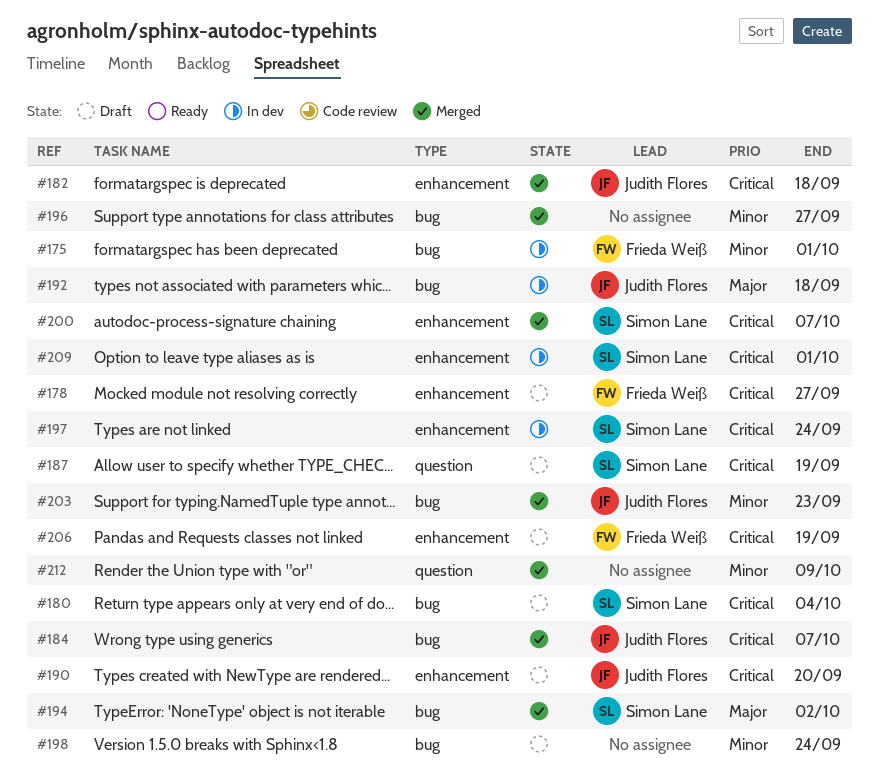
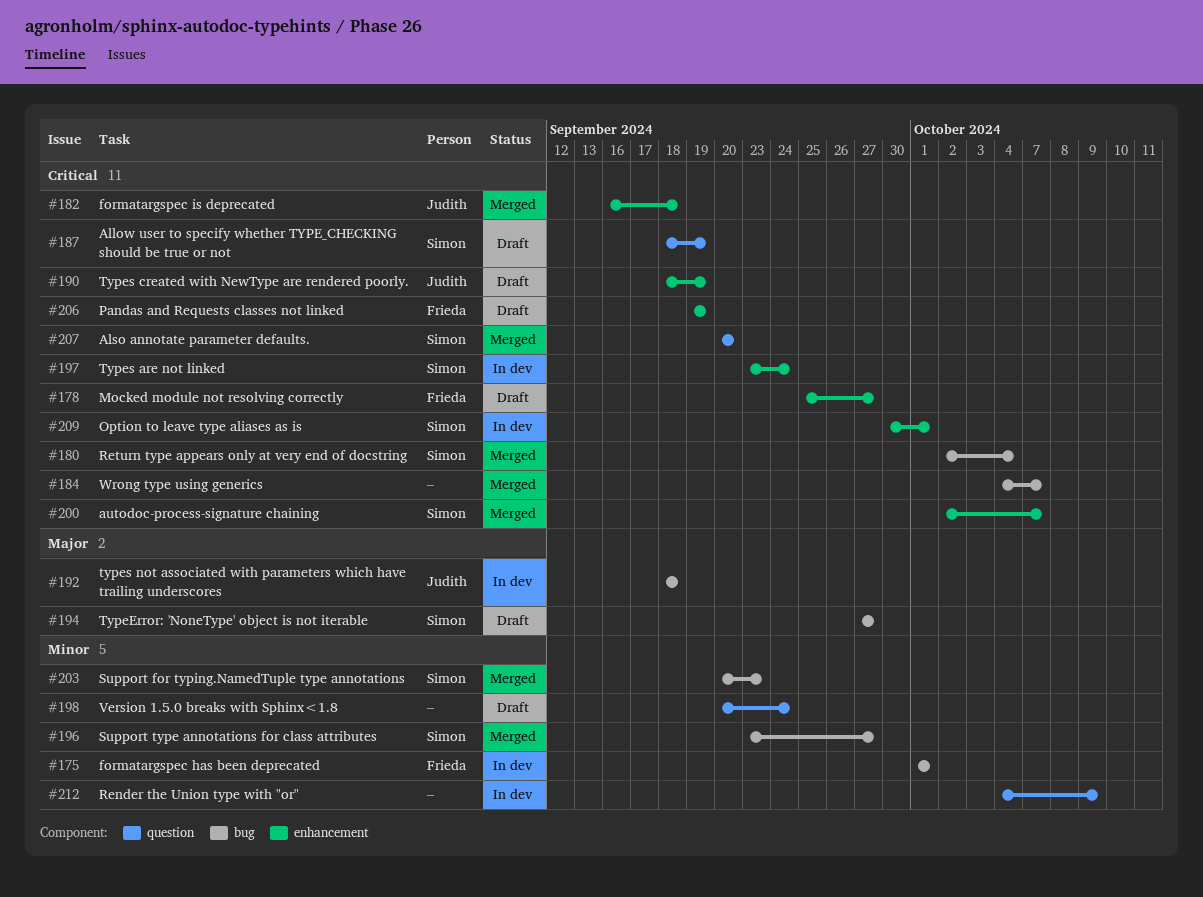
#180, status: Draft -> Merged
#184, owner: Judith Flores -> none
#190, due: Sep 20 -> Sep 19
#194, status: Merged -> Draft
#194, due: Oct 2 -> Sep 27
#196, owner: none -> Simon Lane
#198, label: bug -> question
#203, owner: Judith Flores -> Simon Lane
#207: none -> present
#212, status: Merged -> In dev

